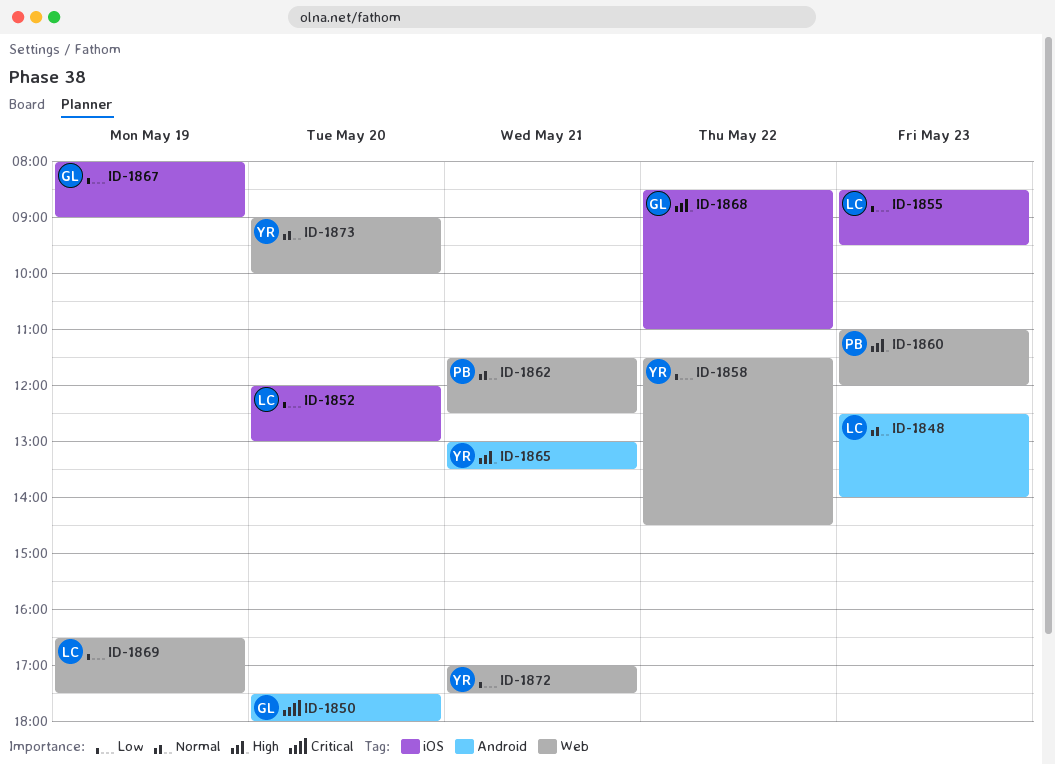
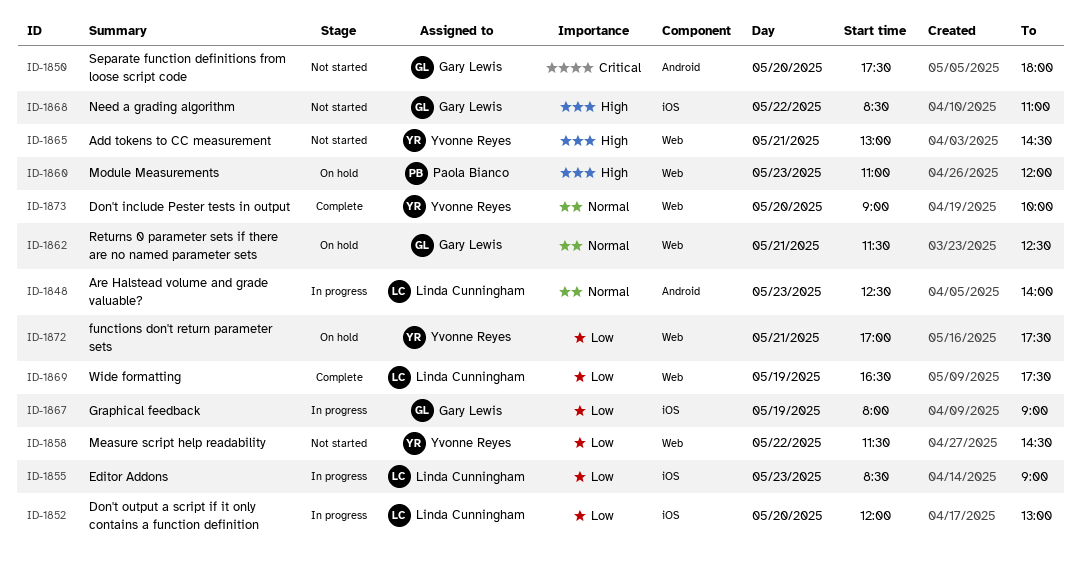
ID-1855, ends: 09:30 -> 09:00
ID-1862, owner: Paola Bianco -> Gary Lewis
ID-1865, label: Android -> Web
ID-1865, ends: 13:30 -> 14:30

